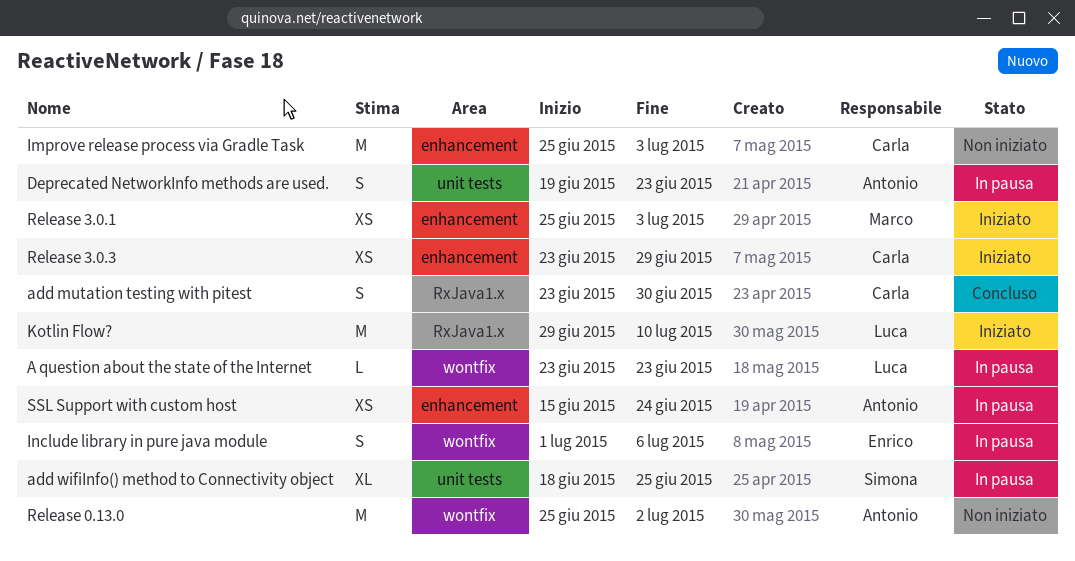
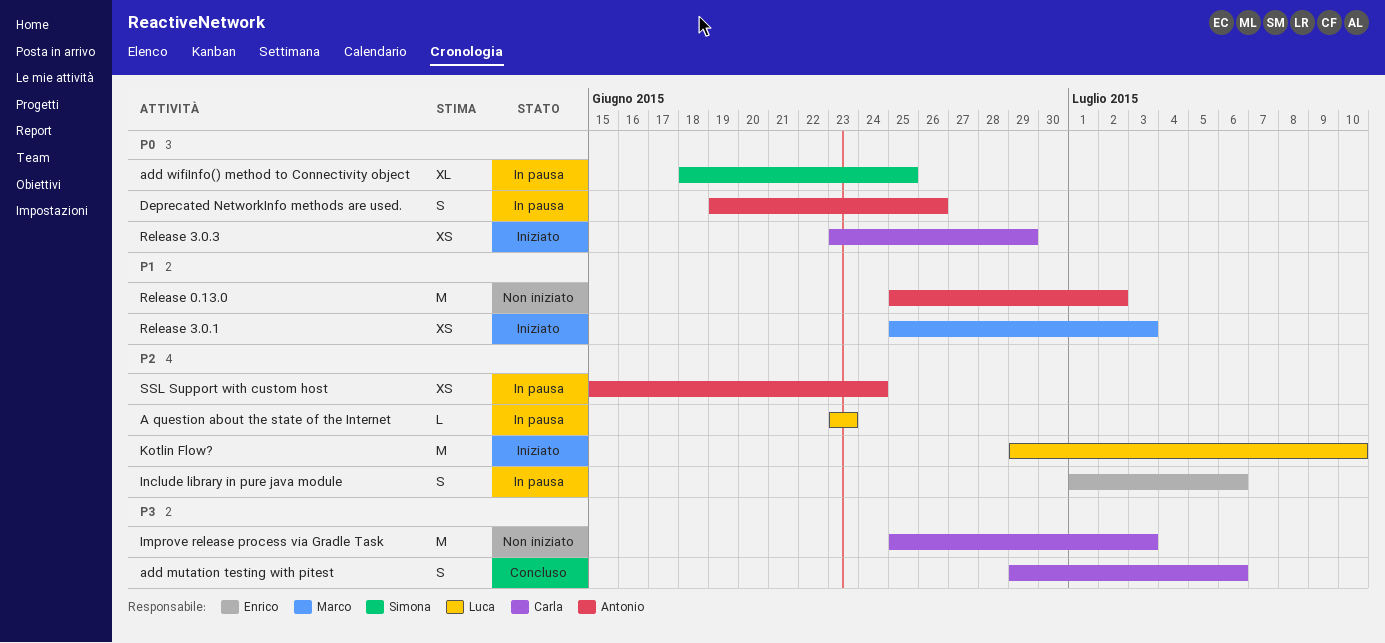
add mutation testing with pitest, start: Jun 23 -> Jun 29
add mutation testing with pitest, due: Jun 30 -> Jul 6
Deprecated NetworkInfo methods are used., due: Jun 23 -> Jun 26

